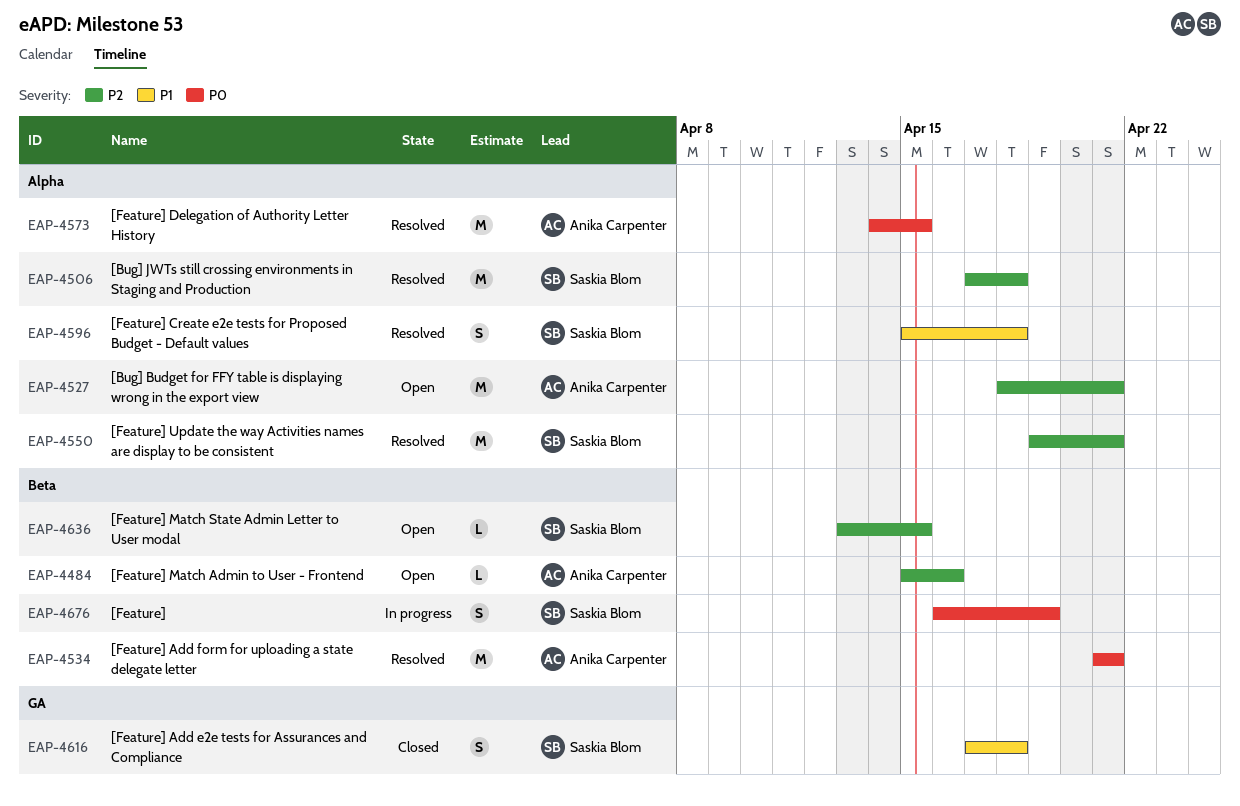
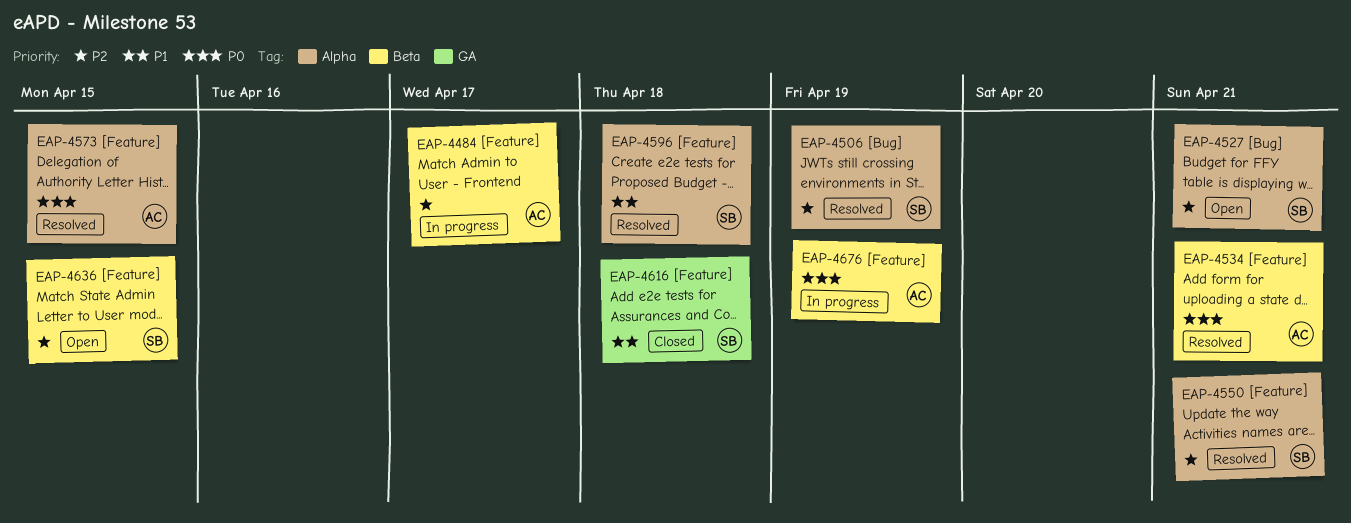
EAP-4484, status: Open -> In progress
EAP-4484, due: Apr 16 -> Apr 17
EAP-4506, due: Apr 18 -> Apr 19
EAP-4527, owner: Anika Carpenter -> Saskia Blom
EAP-4676, owner: Saskia Blom -> Anika Carpenter

